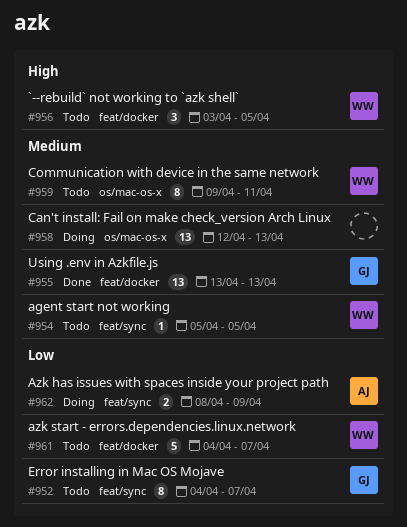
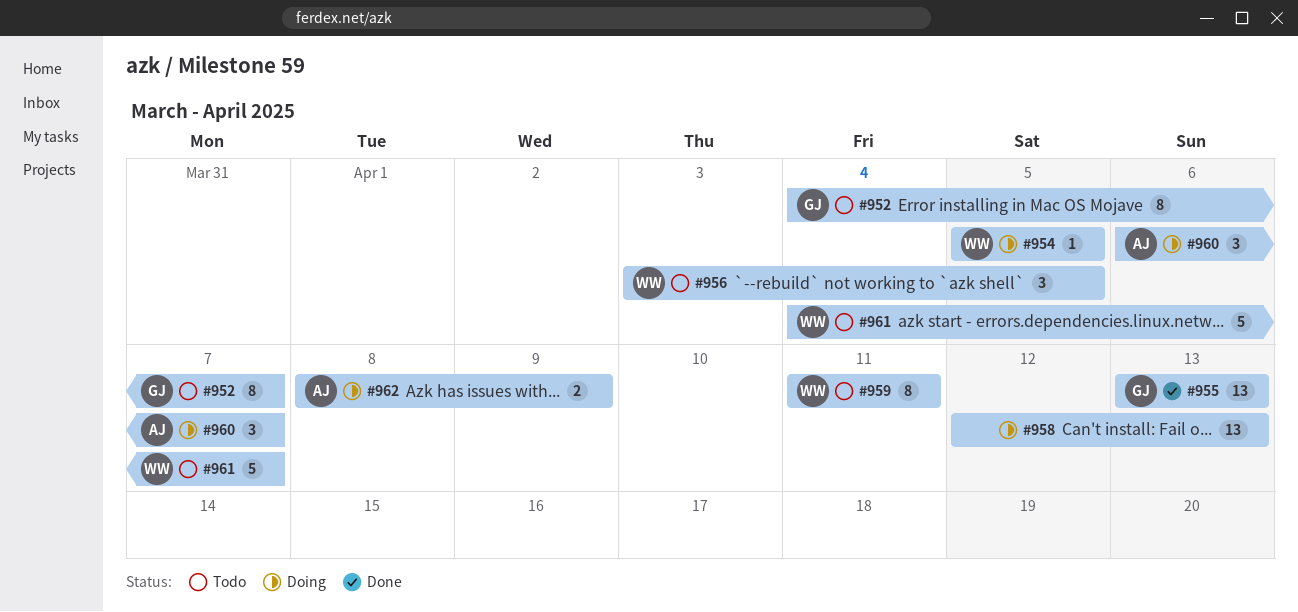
#954, status: Todo -> Doing
#959, start: Apr 9 -> Apr 11
#960: none -> present

